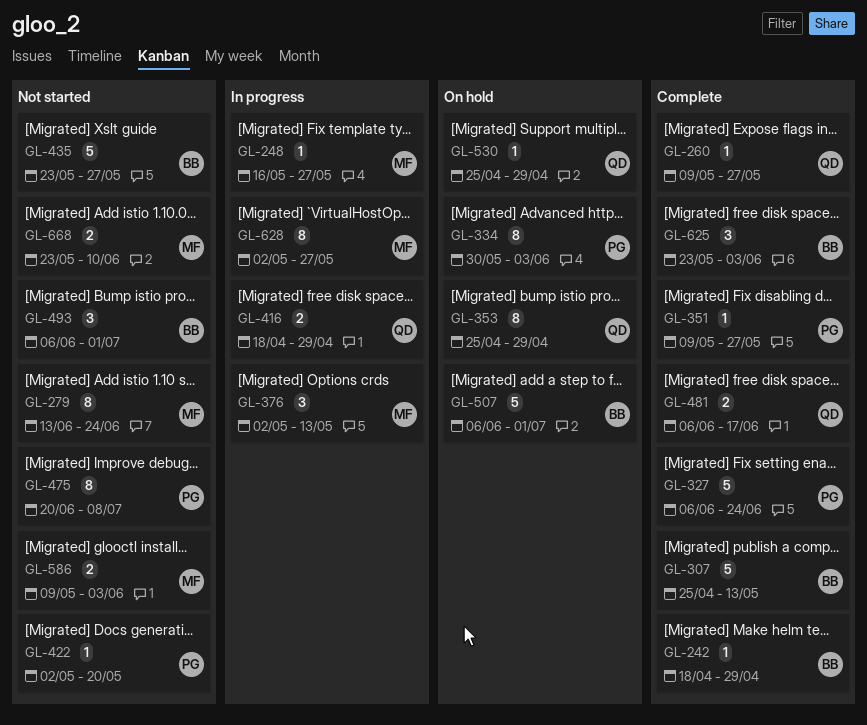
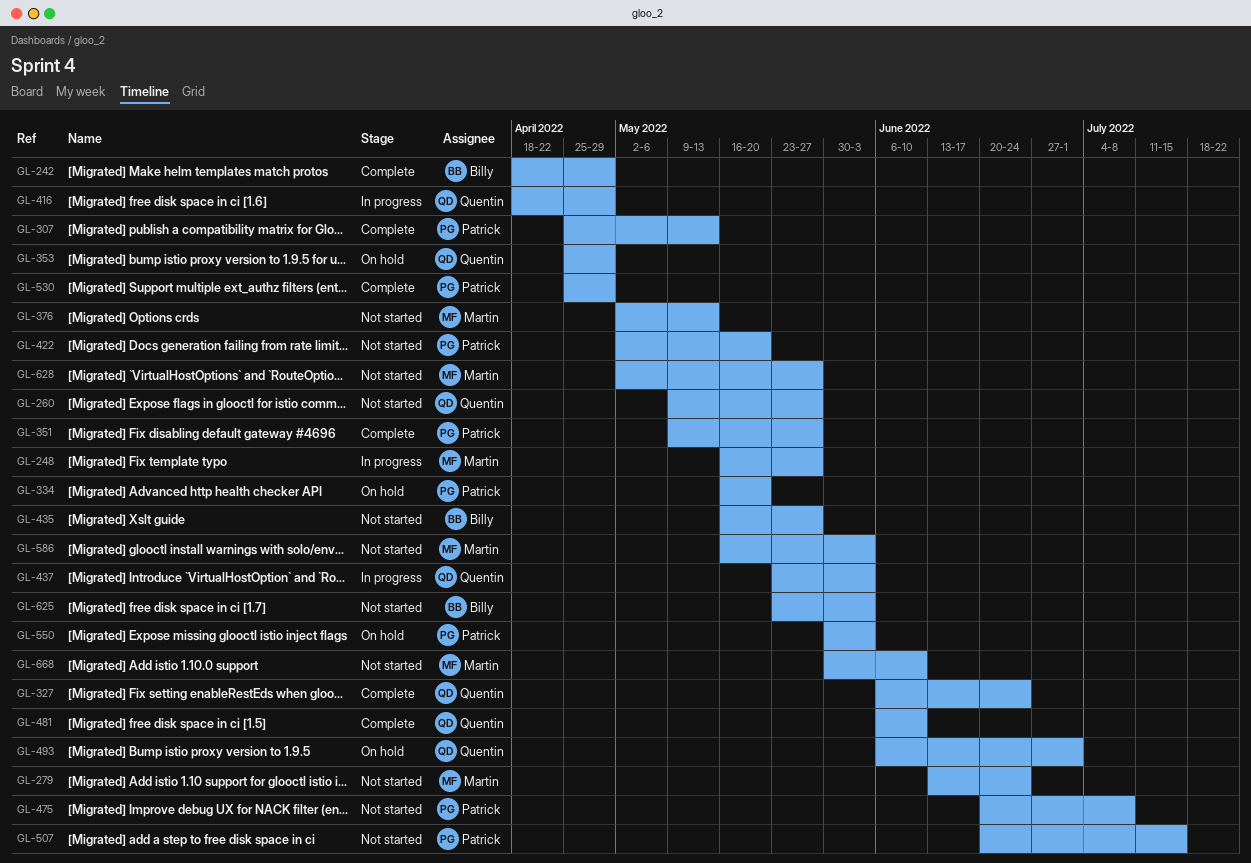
GL-260, status: Complete -> Not started
GL-307, owner: Billy -> Patrick
GL-327, owner: Patrick -> Quentin
GL-334, start: May 30 -> May 16
GL-334, due: Jun 3 -> May 20
GL-376, status: In progress -> Not started
GL-435, start: May 23 -> May 16
GL-437: none -> present
GL-481, due: Jun 17 -> Jun 10
GL-493, status: Not started -> On hold
GL-493, owner: Billy -> Quentin
GL-507, status: On hold -> Not started
GL-507, owner: Billy -> Patrick
GL-507, start: Jun 6 -> Jun 20
GL-507, due: Jul 1 -> Jul 15
GL-530, status: On hold -> Complete
GL-530, owner: Quentin -> Patrick
GL-550: none -> present
GL-586, start: May 9 -> May 16
GL-625, status: Complete -> Not started
GL-628, status: In progress -> Not started
GL-668, start: May 23 -> May 30

